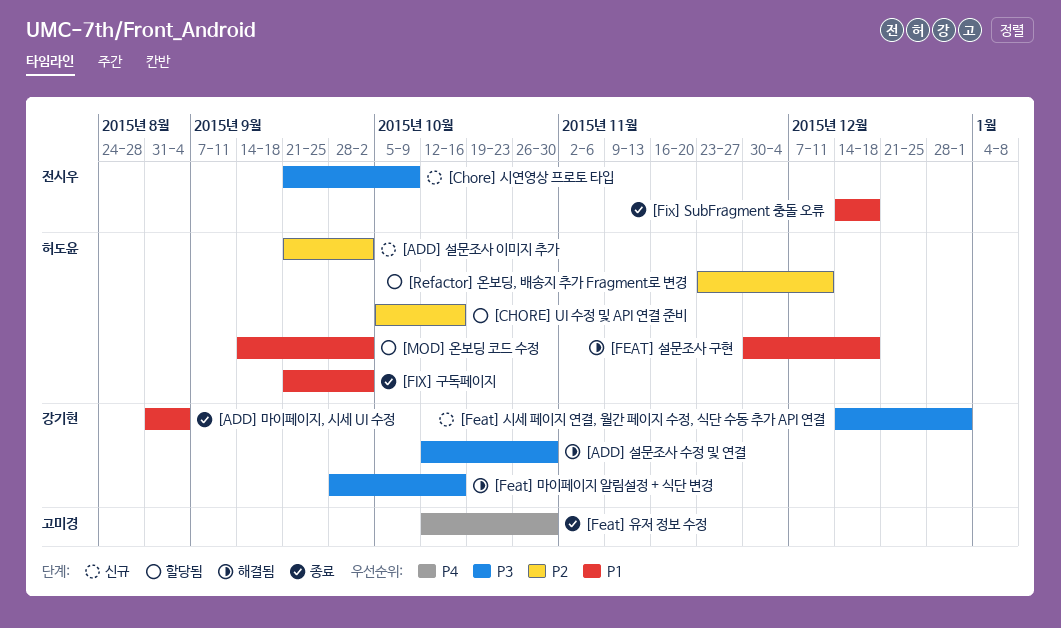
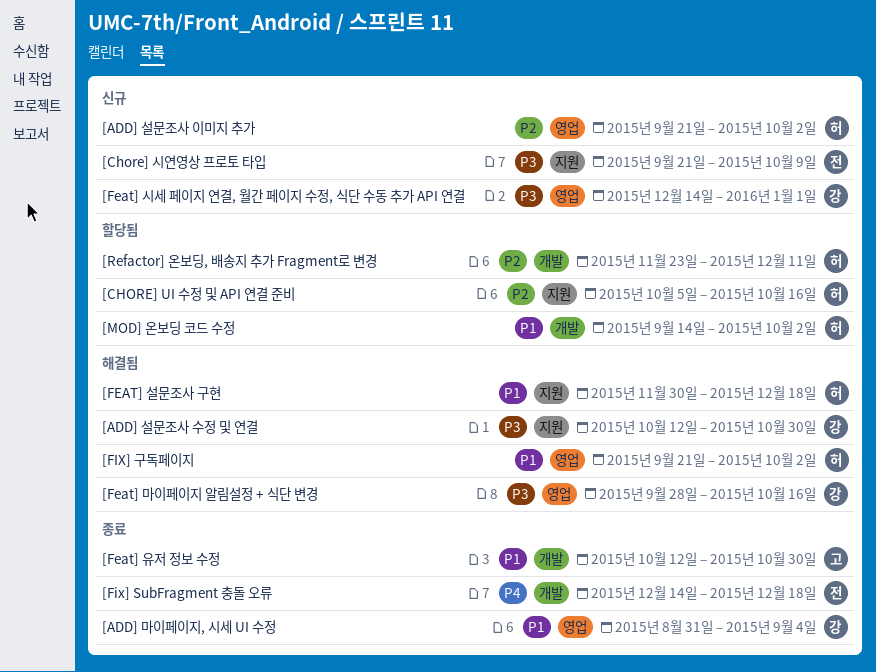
[Feat] 유저 정보 수정, priority: P4 -> P1
[Fix] SubFragment 충돌 오류, priority: P1 -> P4
[FIX] 구독페이지, status: 종료 -> 해결됨

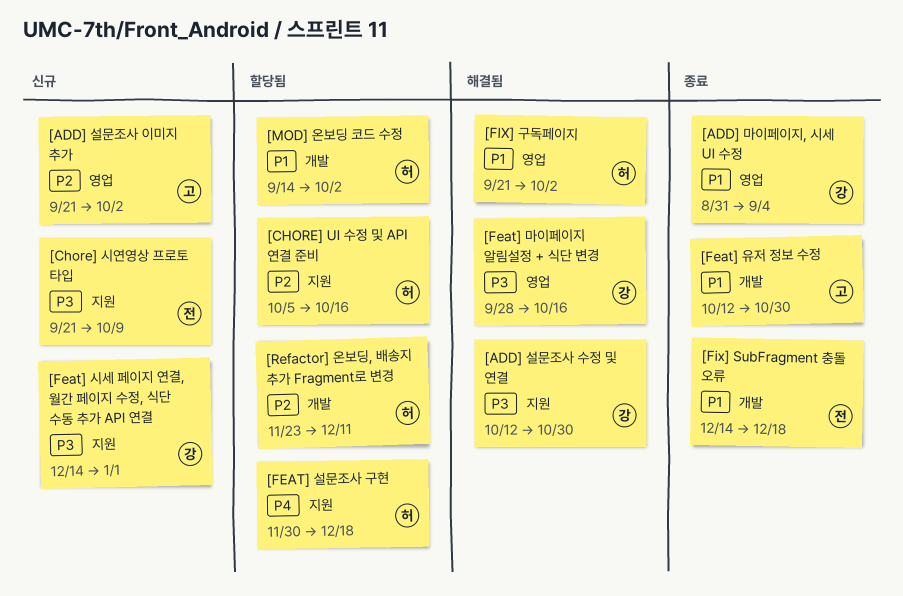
[ADD] 설문조사 이미지 추가, owner: 허 -> 고
[FEAT] 설문조사 구현, status: 해결됨 -> 할당됨
[FEAT] 설문조사 구현, priority: P1 -> P4
[Feat] 시세 페이지 연결, 월간 페이지 수정, 식단 수동 추가 API 연결, label: 영업 -> 지원
[Fix] SubFragment 충돌 오류, priority: P4 -> P1

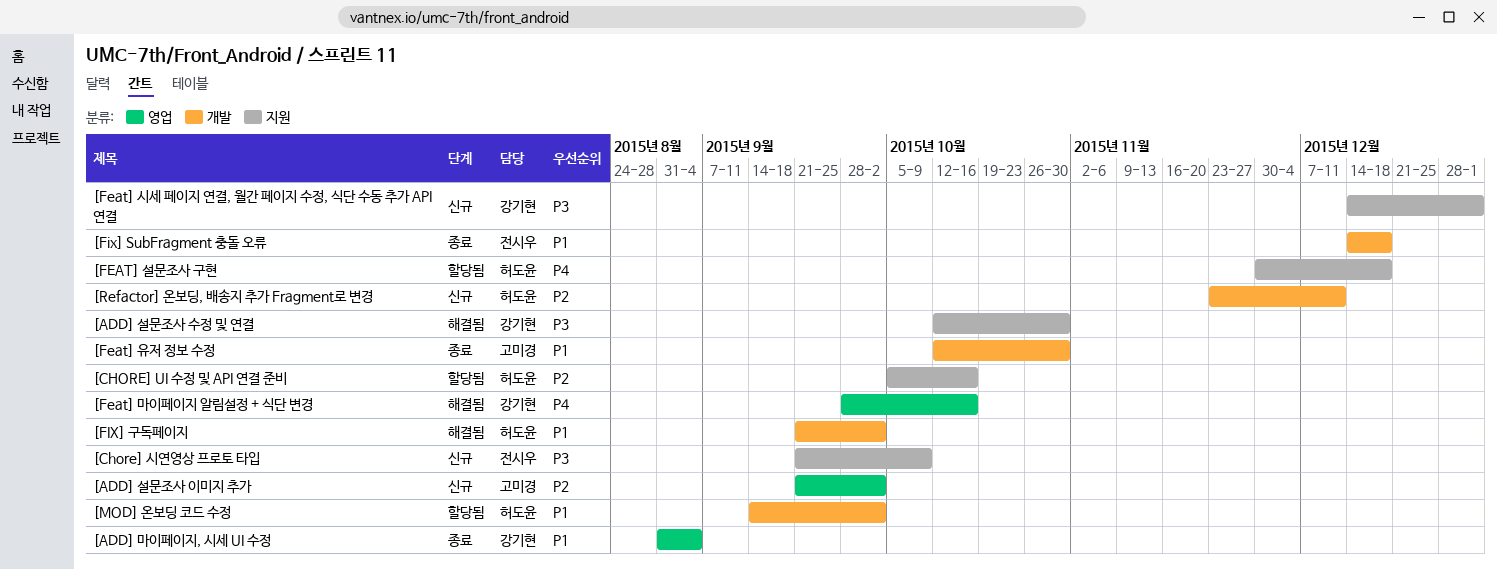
[Feat] 마이페이지 알림설정 + 식단 변경, priority: P3 -> P4
[FIX] 구독페이지, label: 영업 -> 개발
[Refactor] 온보딩, 배송지 추가 Fragment로 변경, status: 할당됨 -> 신규

